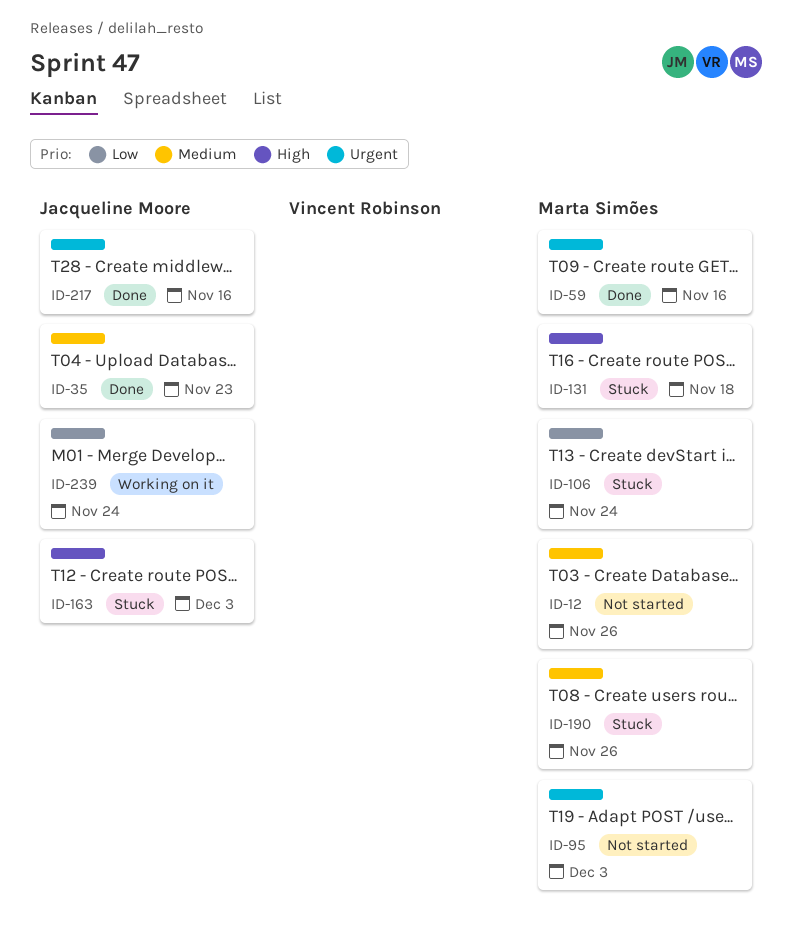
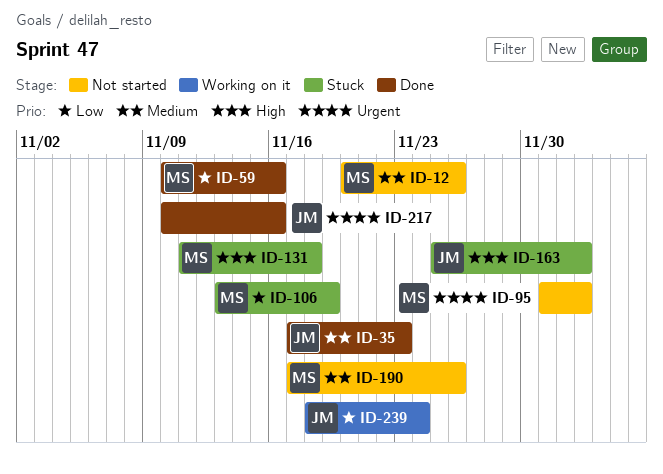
ID-59, priority: Urgent -> Low
ID-106, due: Nov 24 -> Nov 19
ID-190, status: Stuck -> Not started

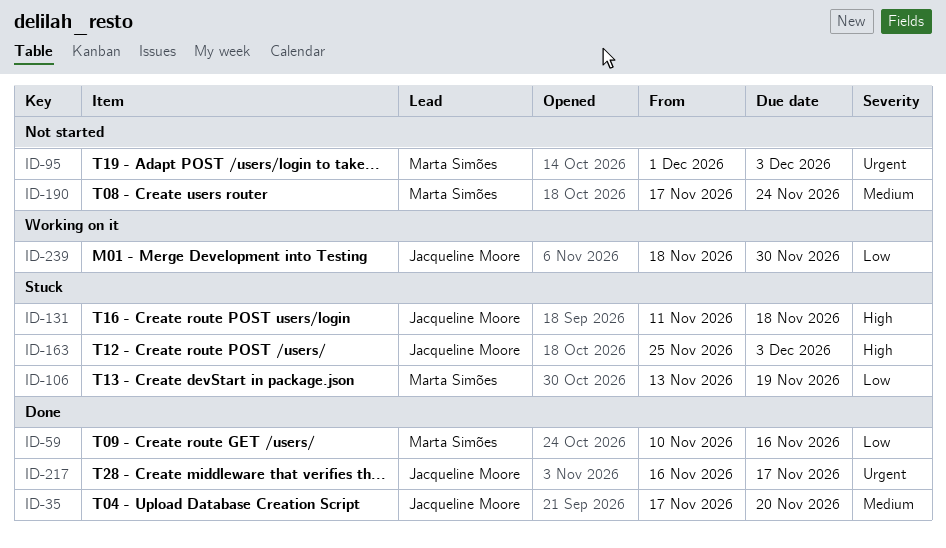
ID-12: present -> none
ID-35, due: Nov 23 -> Nov 20
ID-131, owner: Marta Simões -> Jacqueline Moore
ID-190, due: Nov 26 -> Nov 24
ID-217, start: Nov 10 -> Nov 16
ID-217, due: Nov 16 -> Nov 17
ID-239, due: Nov 24 -> Nov 30

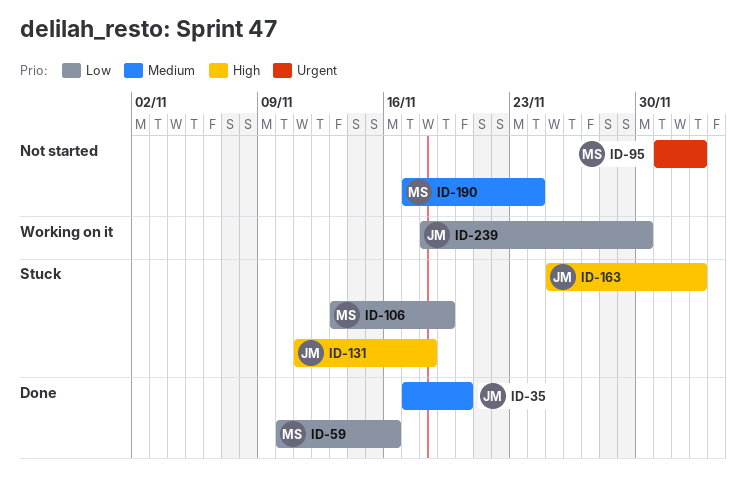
ID-217: present -> none

